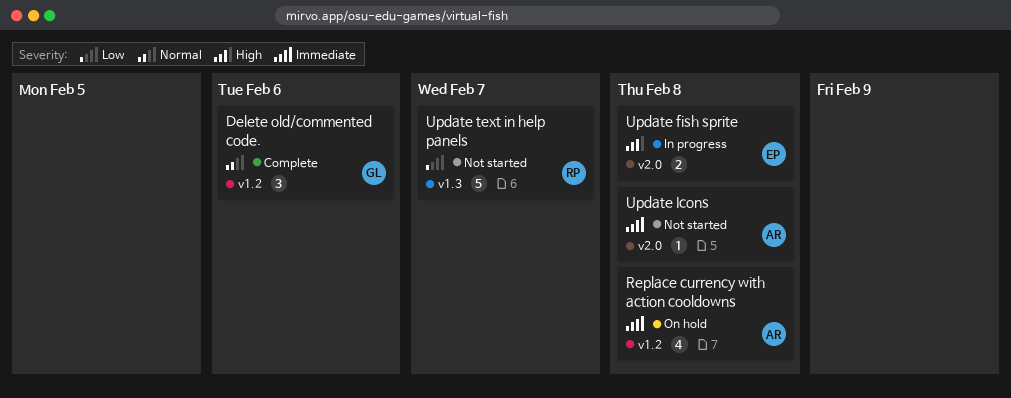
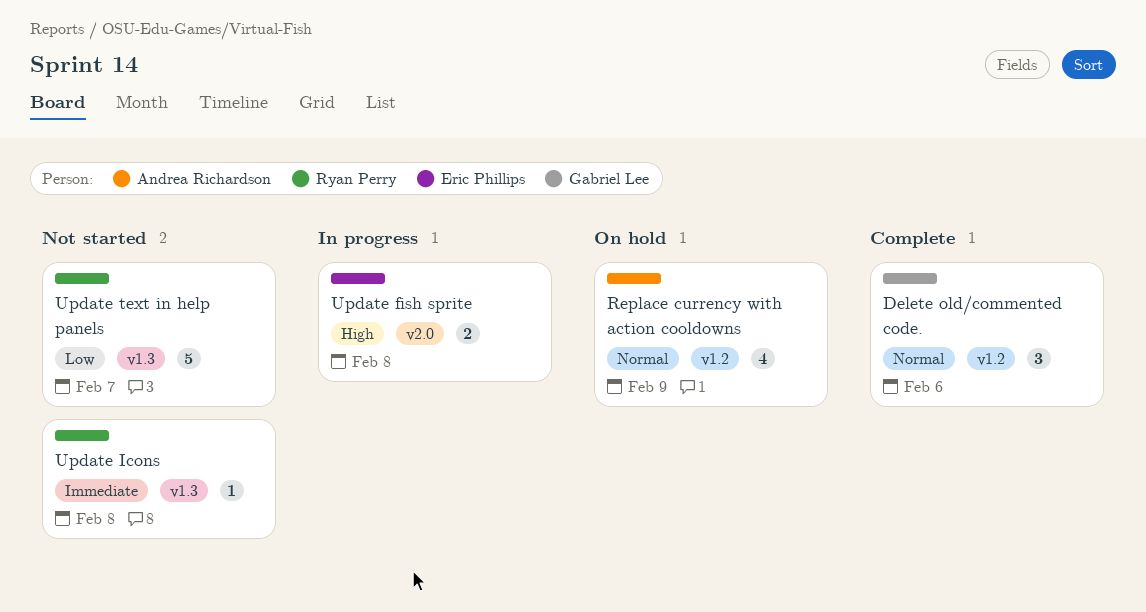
Replace currency with action cooldowns, priority: Immediate -> Normal
Replace currency with action cooldowns, due: Feb 8 -> Feb 9
Update Icons, owner: Andrea Richardson -> Ryan Perry
Update Icons, label: v2.0 -> v1.3

